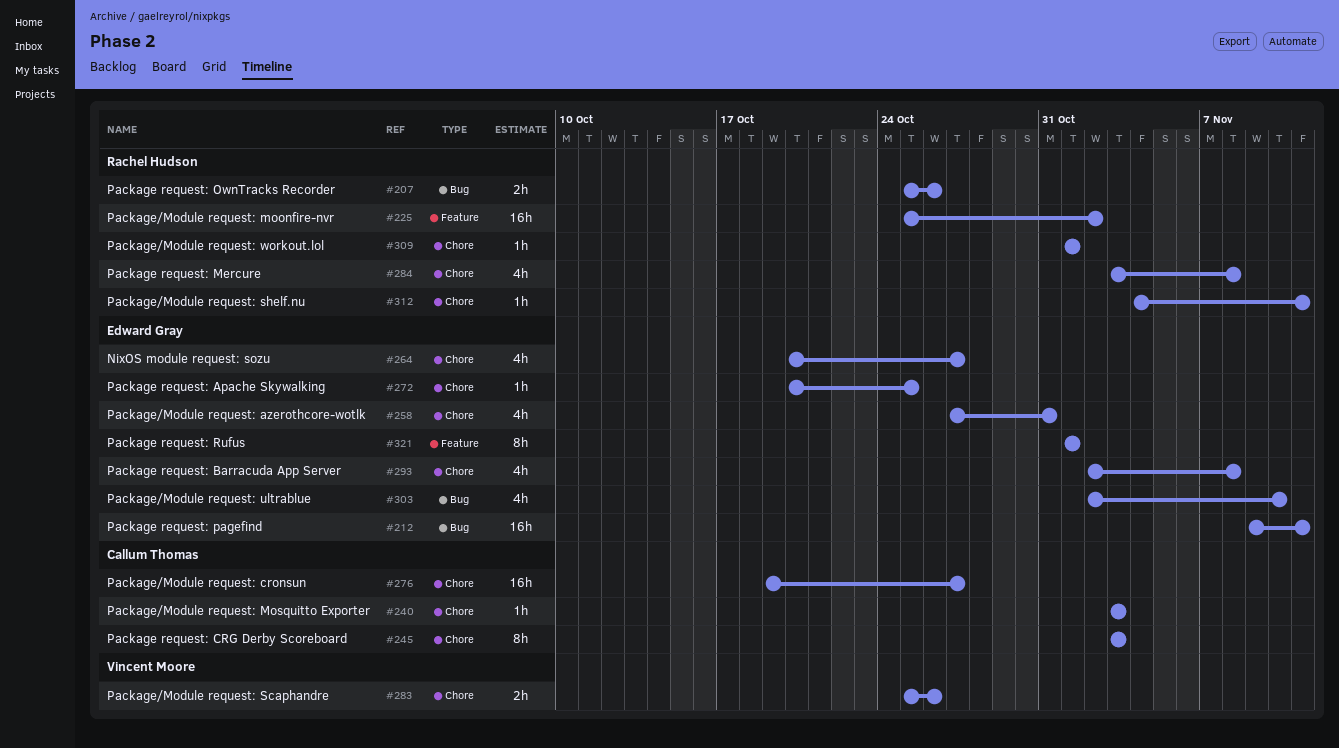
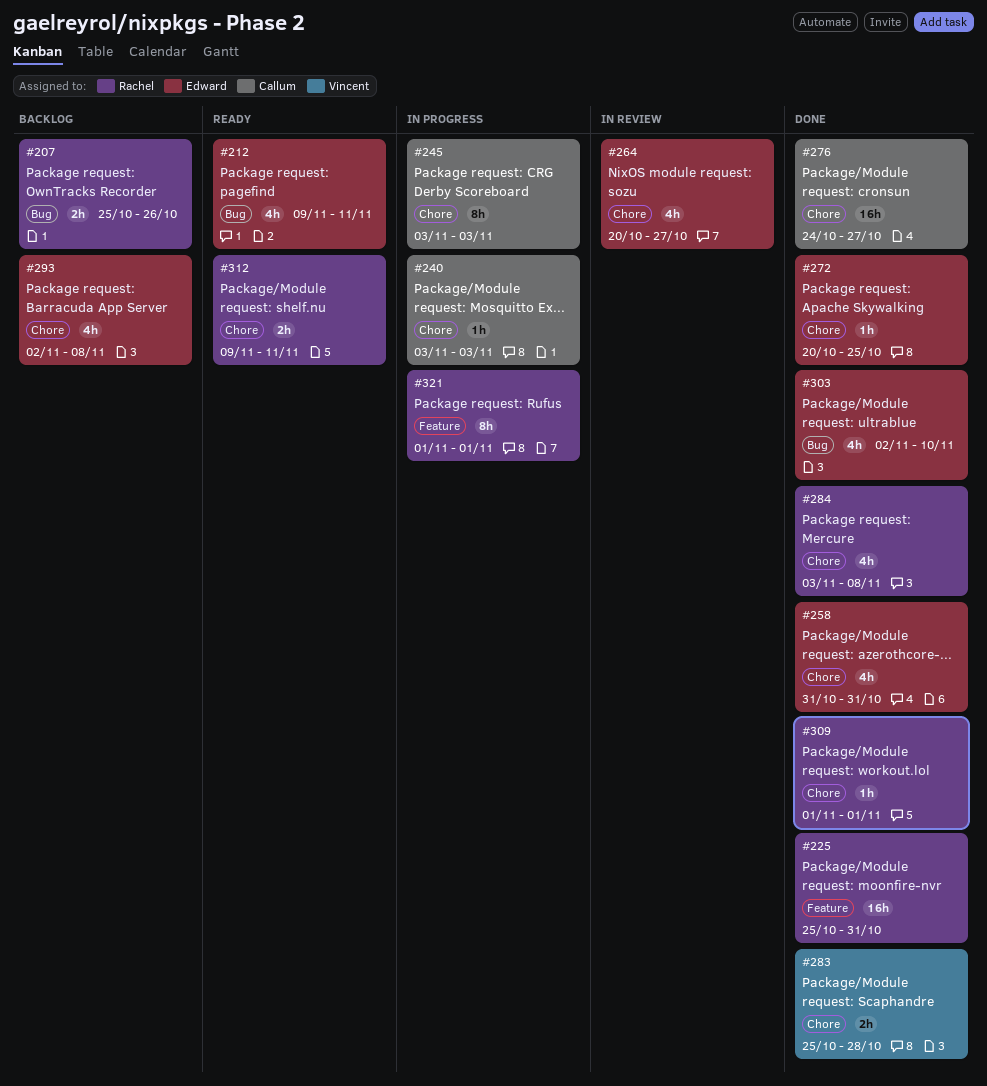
#212, estimate: 16h -> 4h
#225, due: Nov 2 -> Oct 31
#258, start: Oct 27 -> Oct 31
#276, start: Oct 19 -> Oct 24
#283, due: Oct 26 -> Oct 28
#312, estimate: 1h -> 2h
#312, start: Nov 4 -> Nov 9
#321, owner: Edward Gray -> Rachel Hudson

